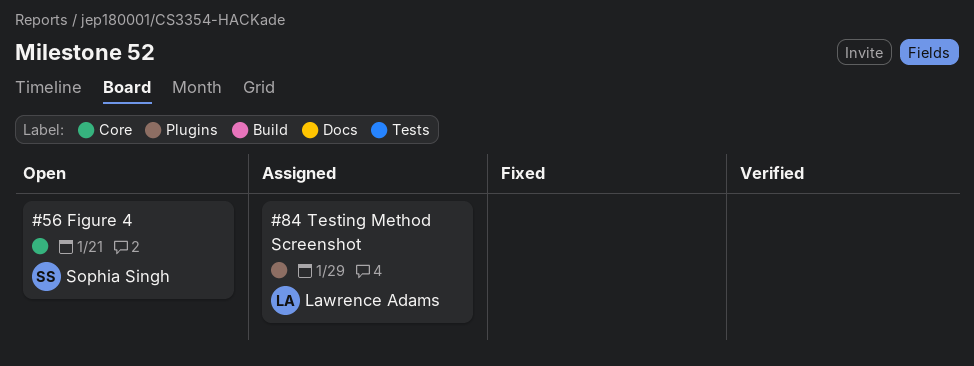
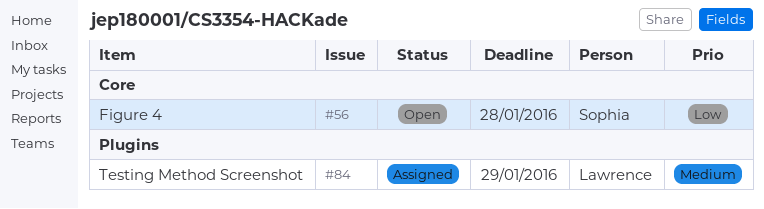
#56, due: Jan 21 -> Jan 28

